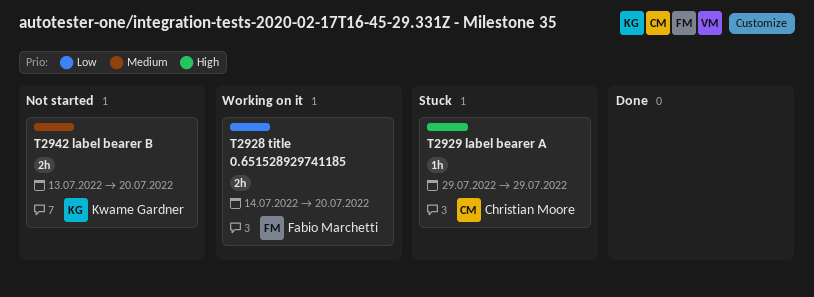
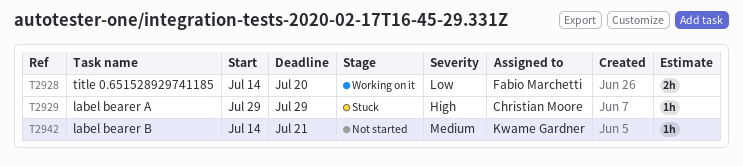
T2942, estimate: 2h -> 1h
T2942, start: Jul 13 -> Jul 14
T2942, due: Jul 20 -> Jul 21

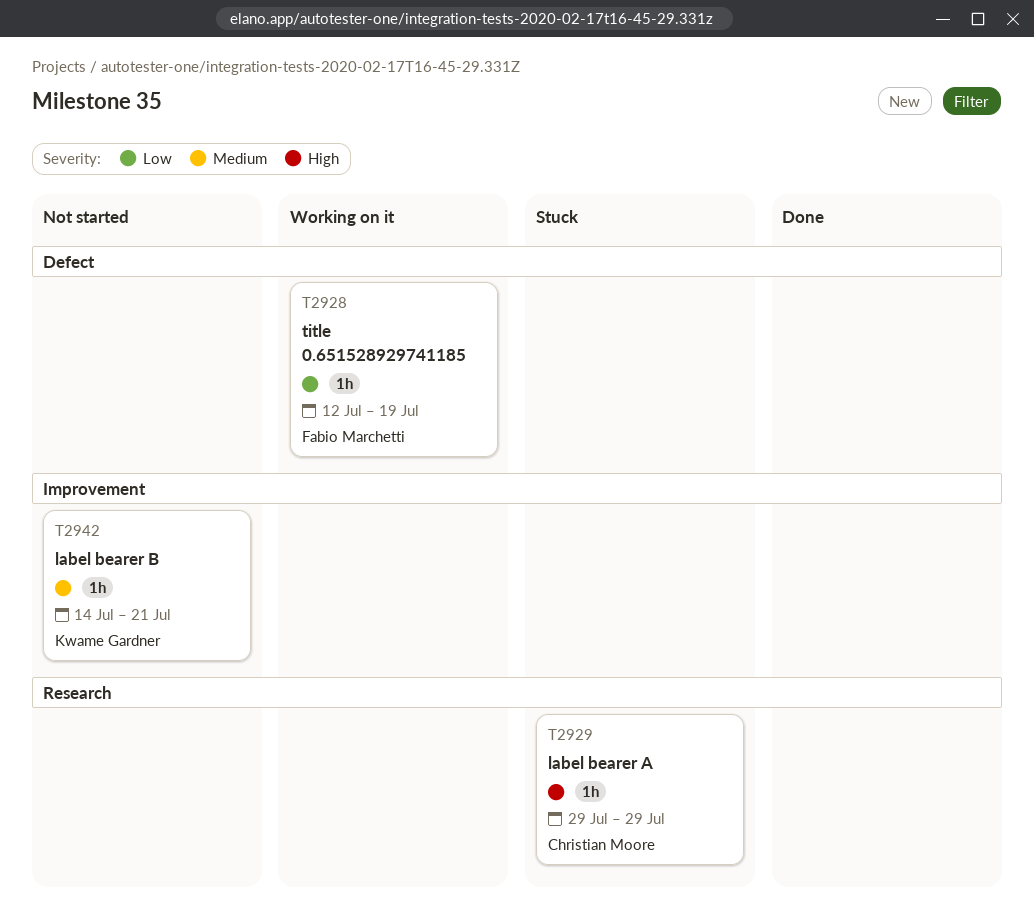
T2928, estimate: 2h -> 1h
T2928, start: Jul 14 -> Jul 12
T2928, due: Jul 20 -> Jul 19

